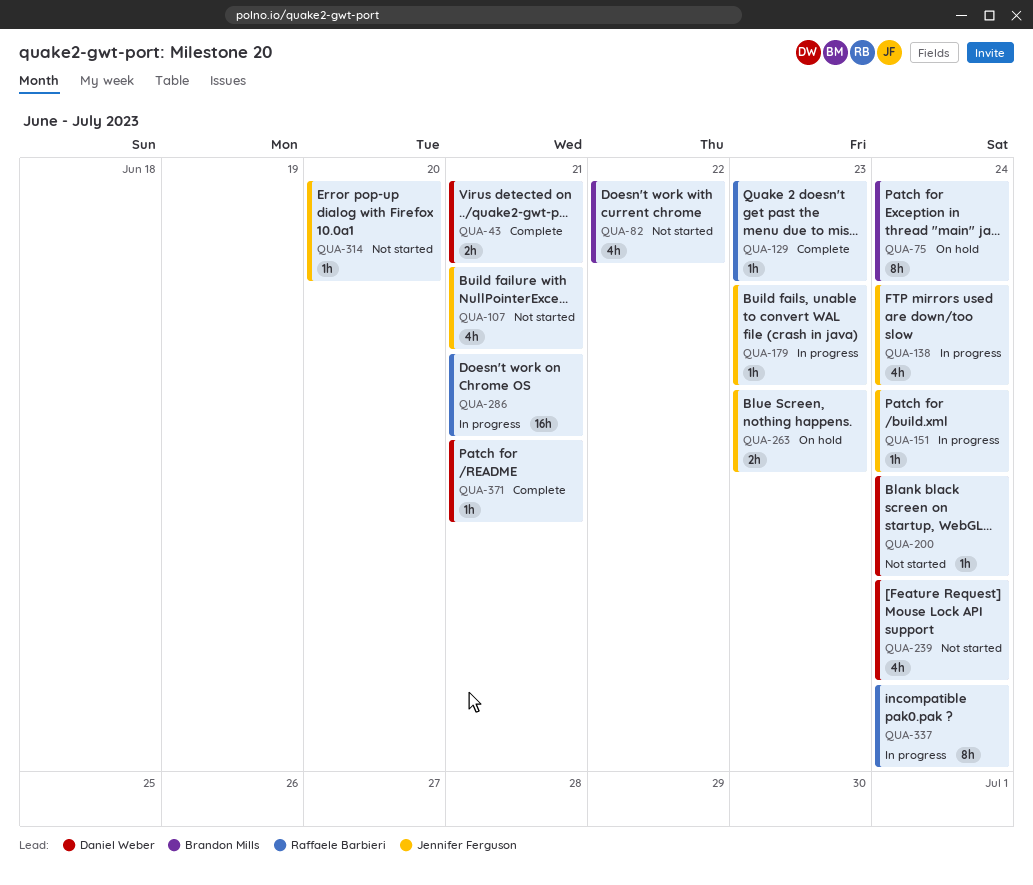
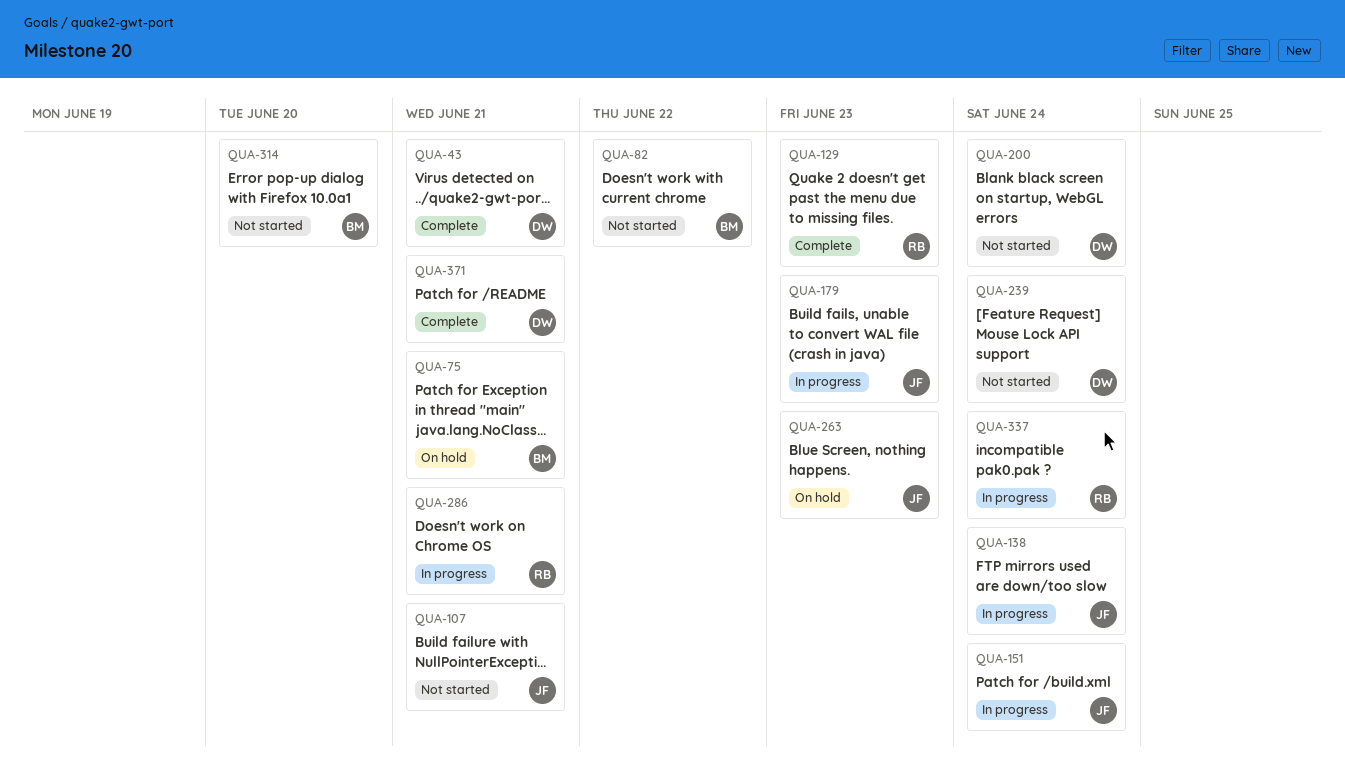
QUA-75, due: Jun 24 -> Jun 21
QUA-314, owner: Jennifer Ferguson -> Brandon Mills

